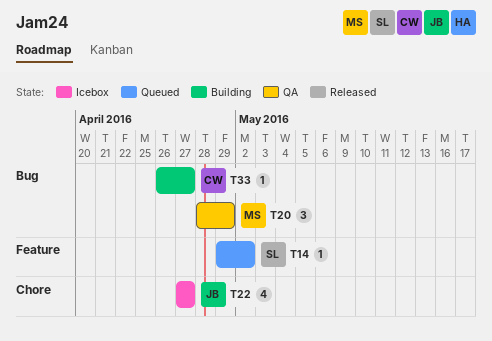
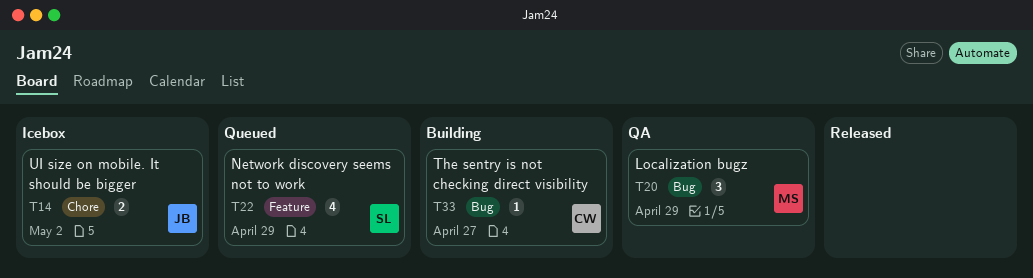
T14, status: Queued -> Icebox
T14, owner: SL -> JB
T14, label: Feature -> Chore
T14, estimate: 1 -> 2
T22, status: Icebox -> Queued
T22, owner: JB -> SL
T22, label: Chore -> Feature
T22, due: Apr 27 -> Apr 29

